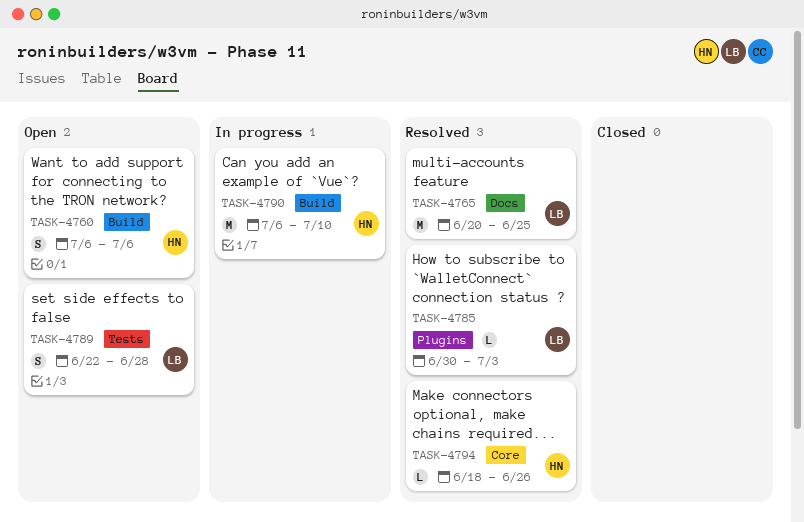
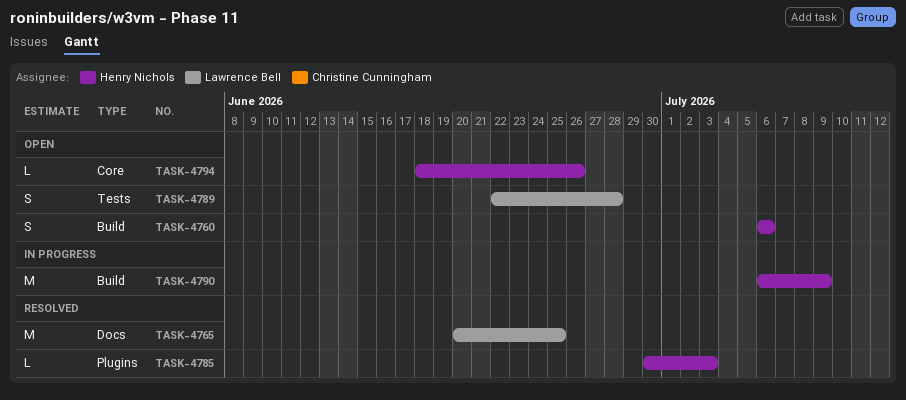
TASK-4785, owner: Lawrence Bell -> Henry Nichols
TASK-4790, due: Jul 10 -> Jul 9
TASK-4794, status: Resolved -> Open

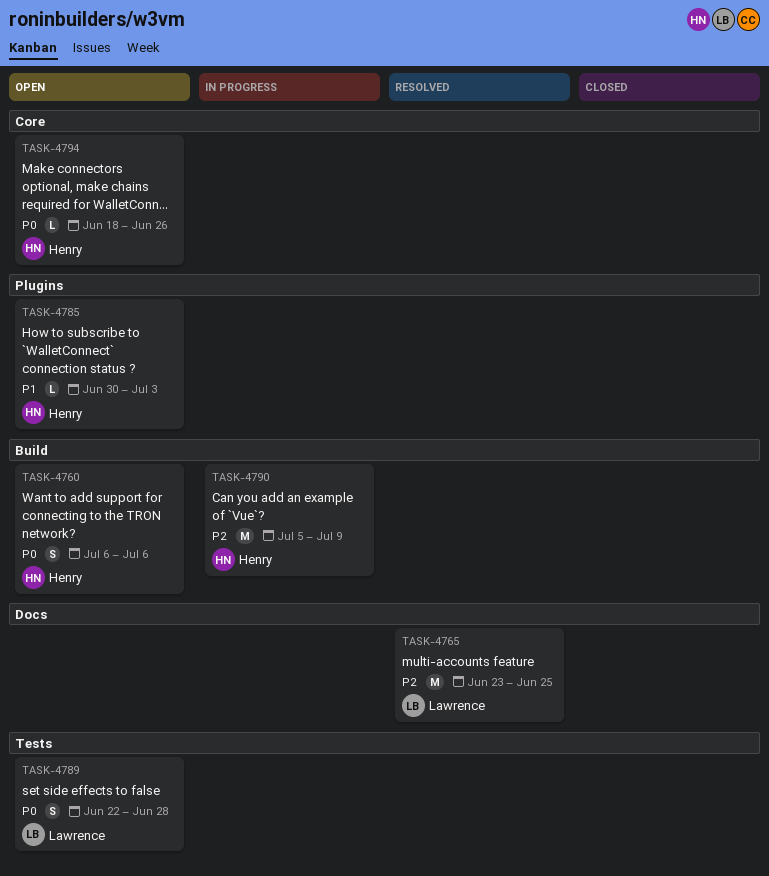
TASK-4765, start: Jun 20 -> Jun 23
TASK-4785, status: Resolved -> Open
TASK-4790, start: Jul 6 -> Jul 5

